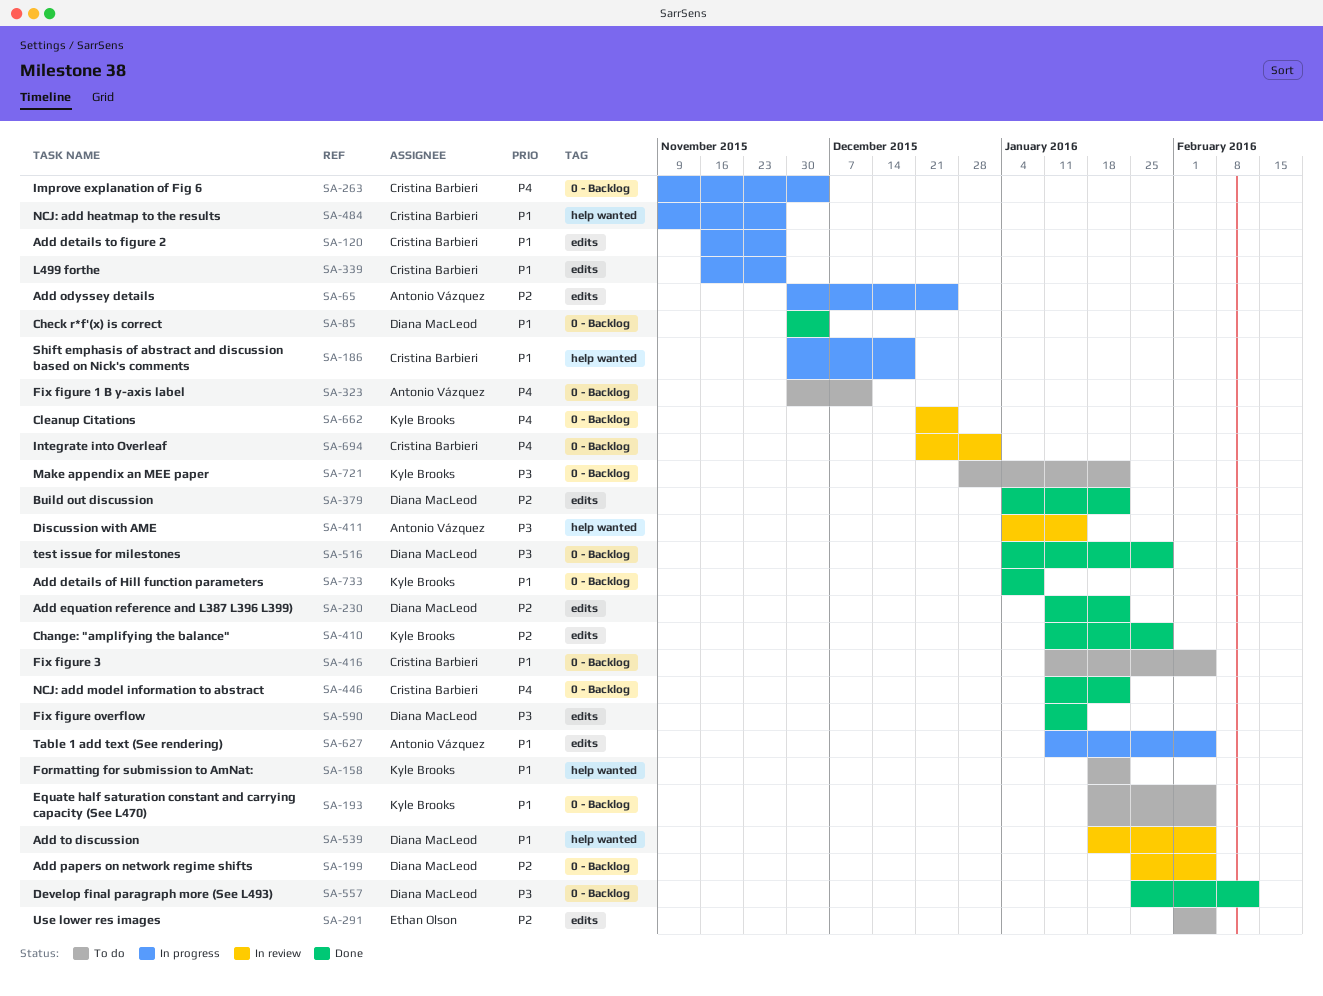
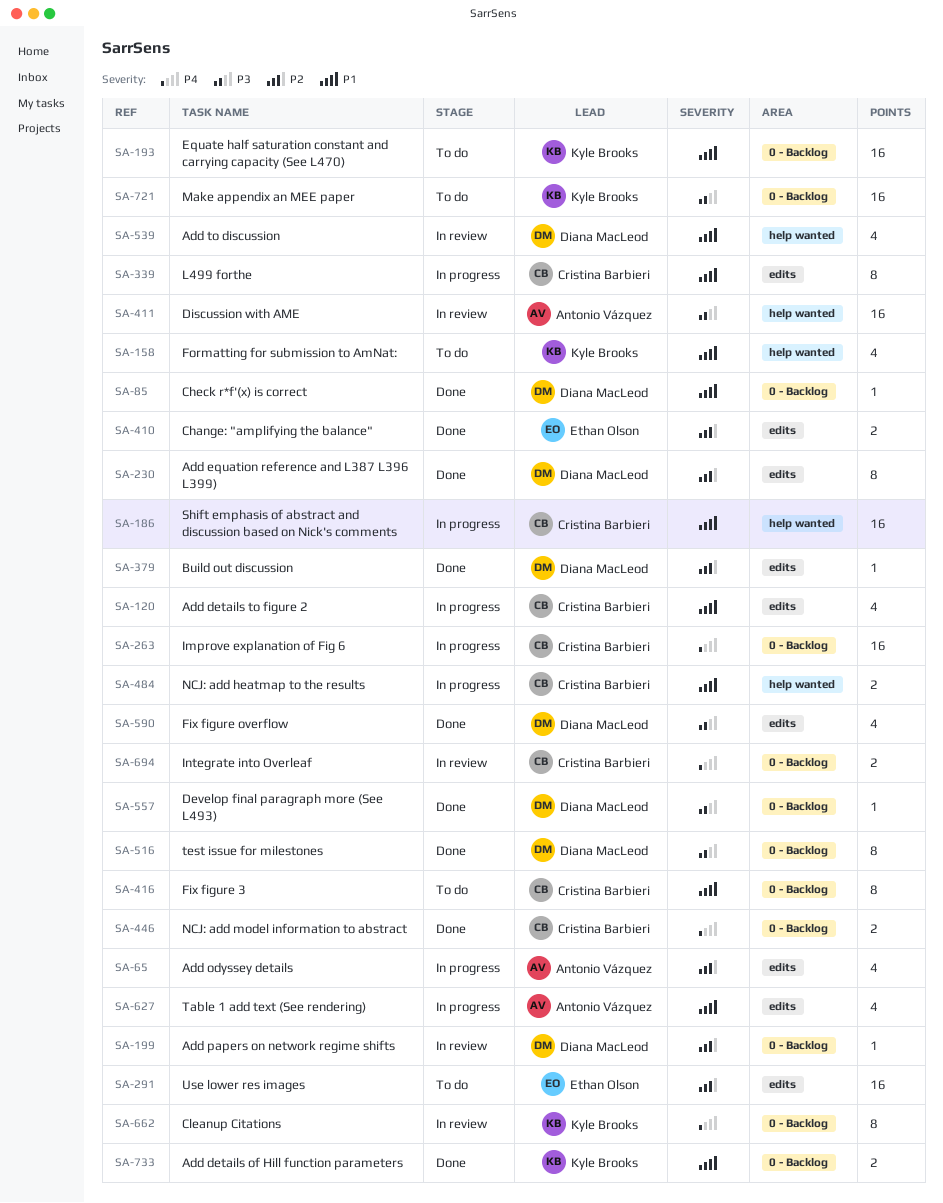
SA-323: present -> none
SA-410, owner: Kyle Brooks -> Ethan Olson

